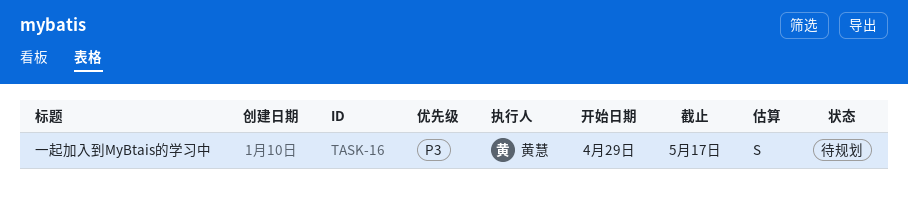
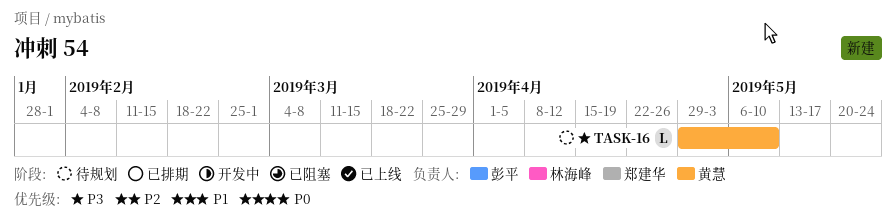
TASK-16, estimate: S -> L
TASK-16, due: May 17 -> May 10

